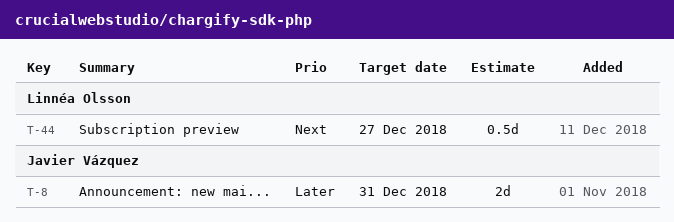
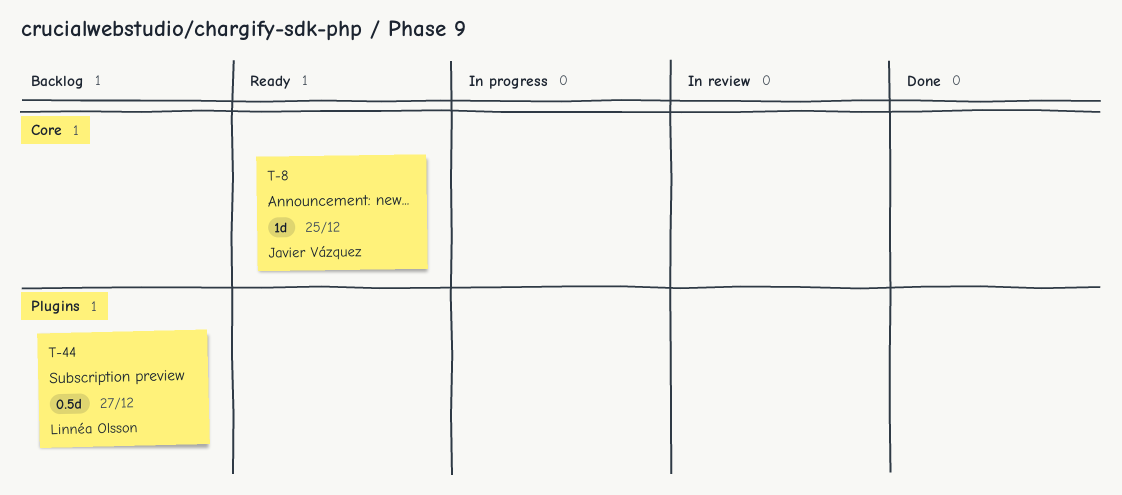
T-8, estimate: 2d -> 1d
T-8, due: Dec 31 -> Dec 25

